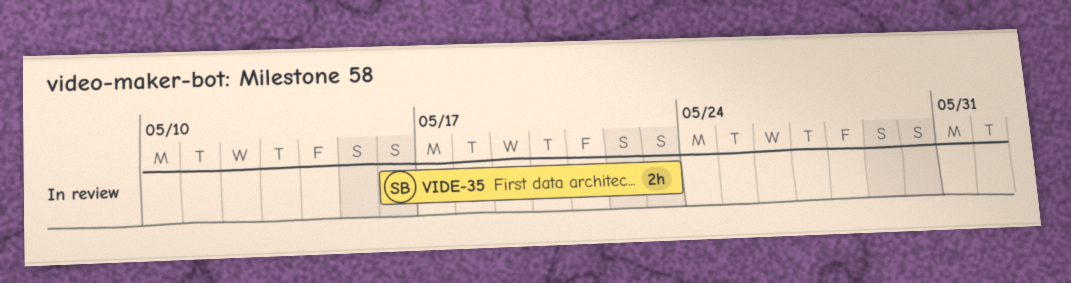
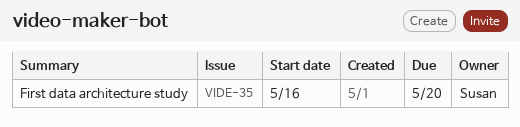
VIDE-35, due: May 23 -> May 20

